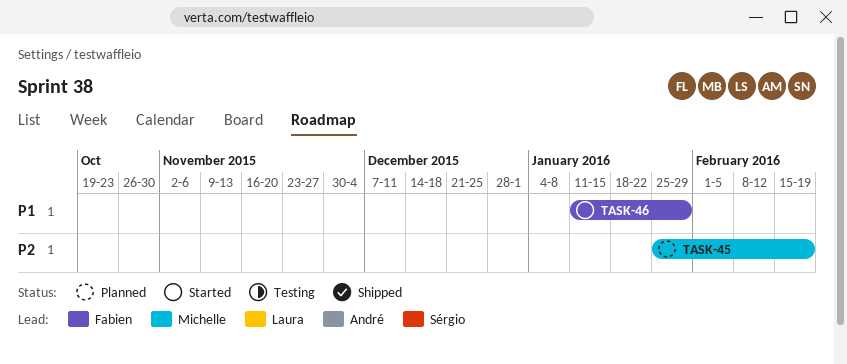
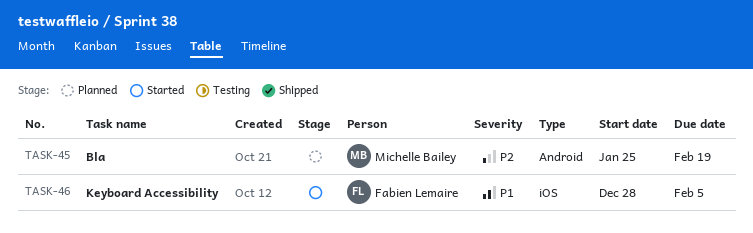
TASK-46, start: Jan 11 -> Dec 28
TASK-46, due: Jan 29 -> Feb 5

